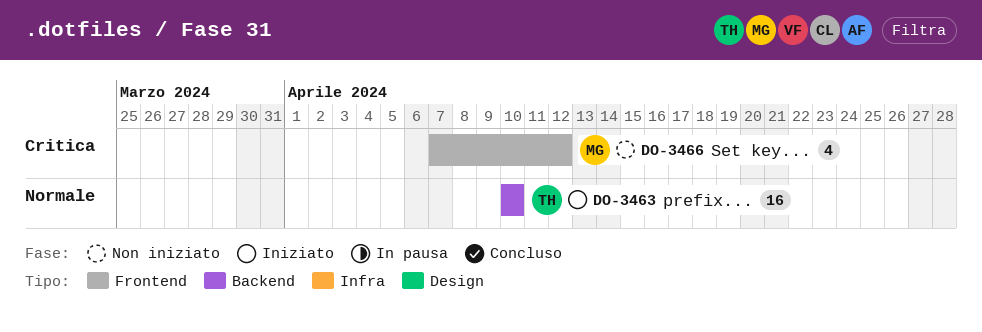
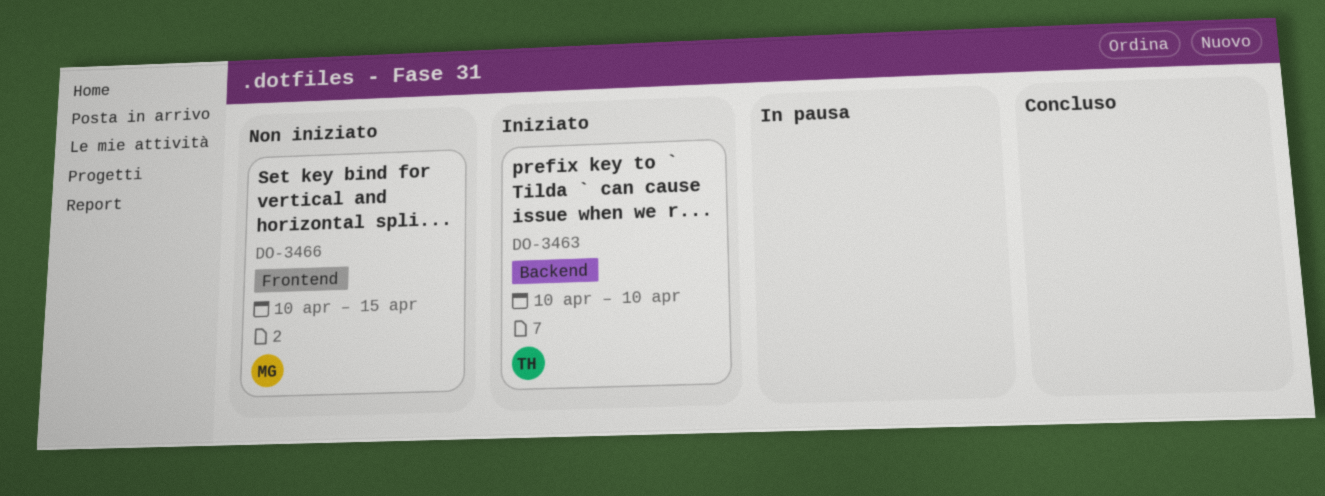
DO-3466, start: Apr 7 -> Apr 10
DO-3466, due: Apr 12 -> Apr 15

